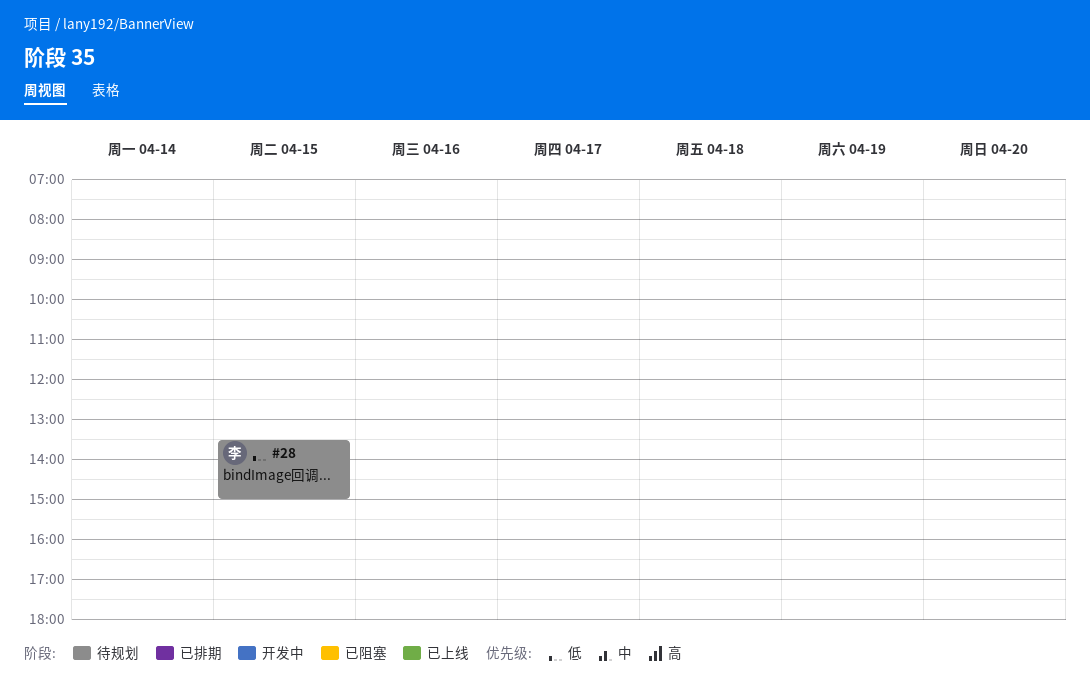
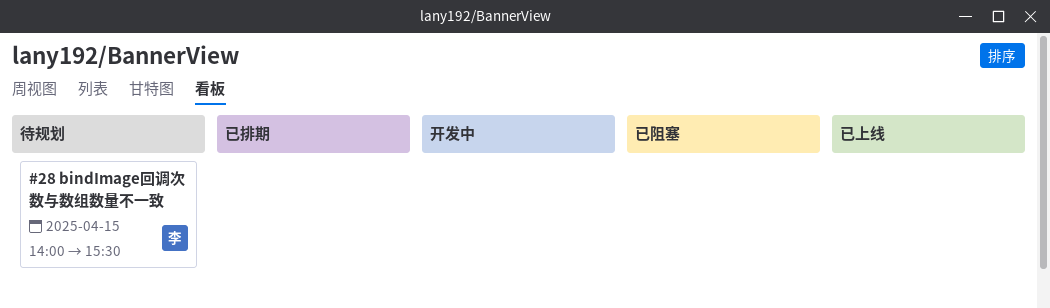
#28, begins: 13:30 -> 14:00
#28, ends: 15:00 -> 15:30

